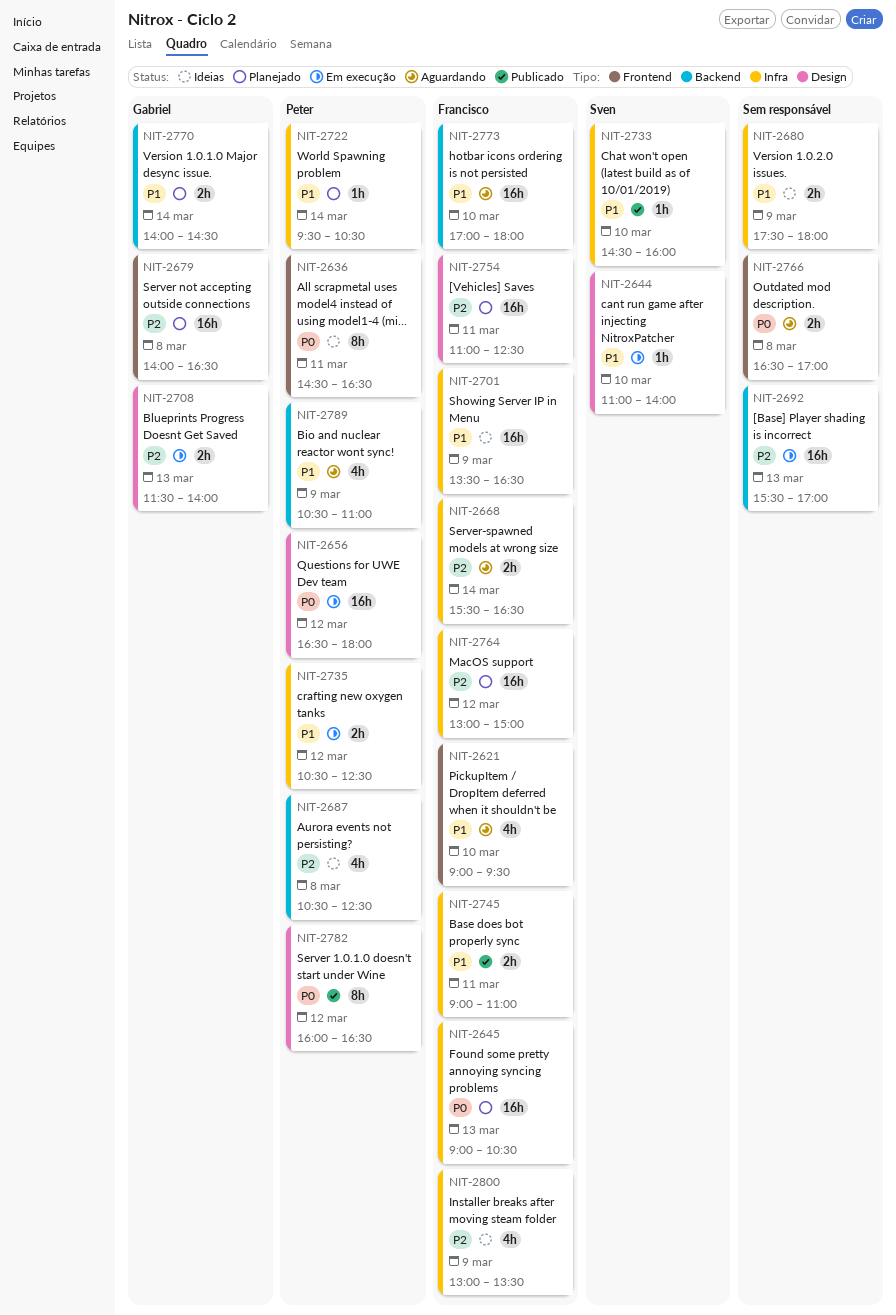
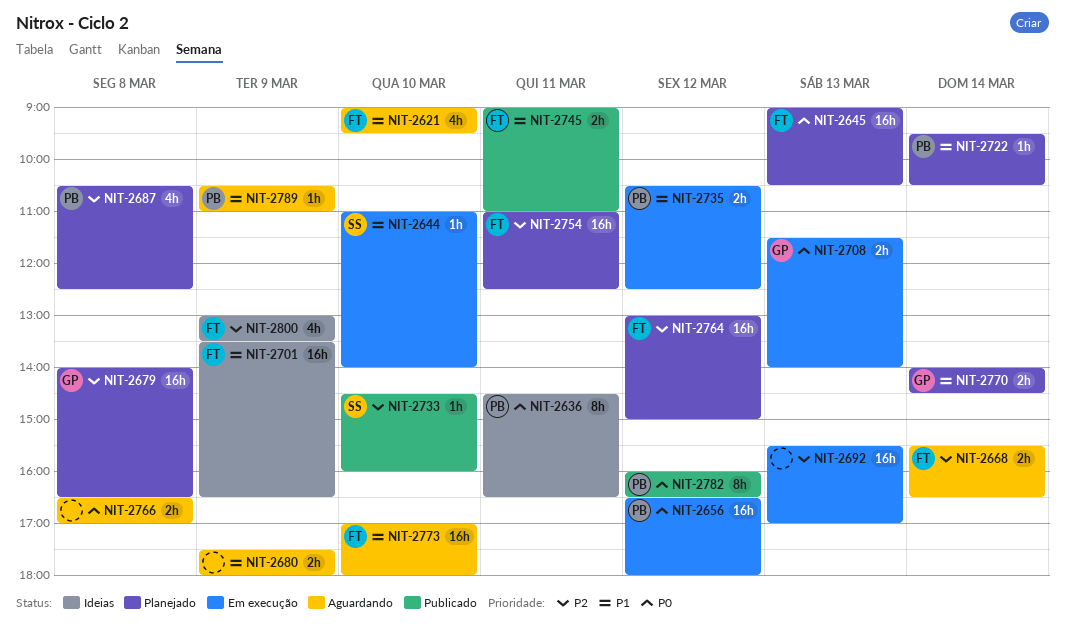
NIT-2680, status: Ideias -> Aguardando
NIT-2687, status: Ideias -> Planejado
NIT-2708, priority: P2 -> P0
NIT-2733, priority: P1 -> P2
NIT-2789, estimate: 4h -> 1h

